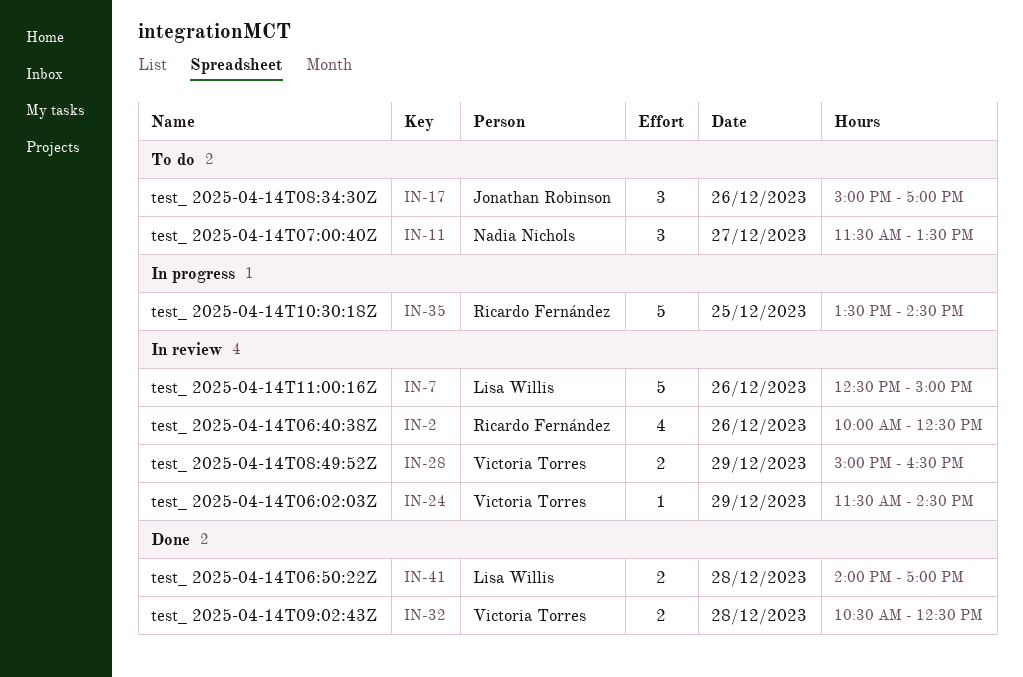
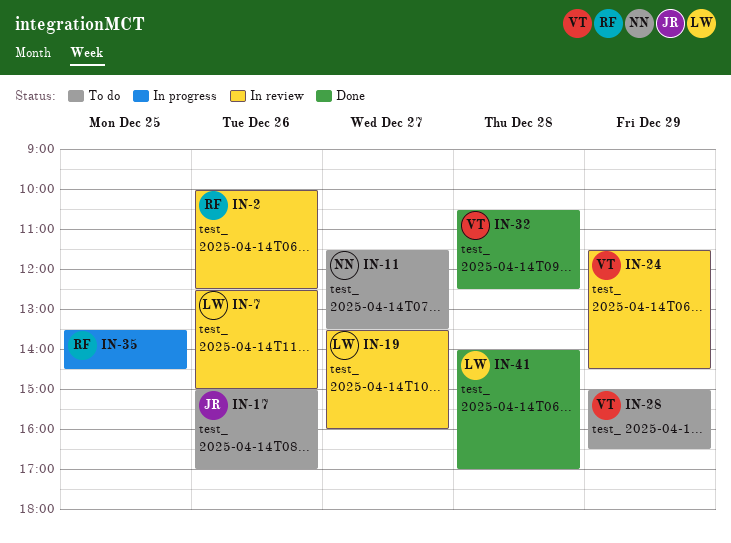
IN-19: none -> present
IN-28, status: In review -> To do

